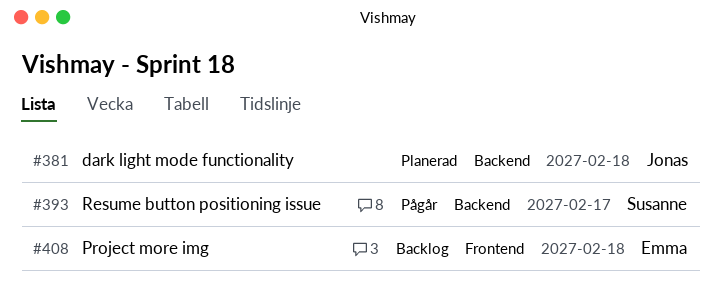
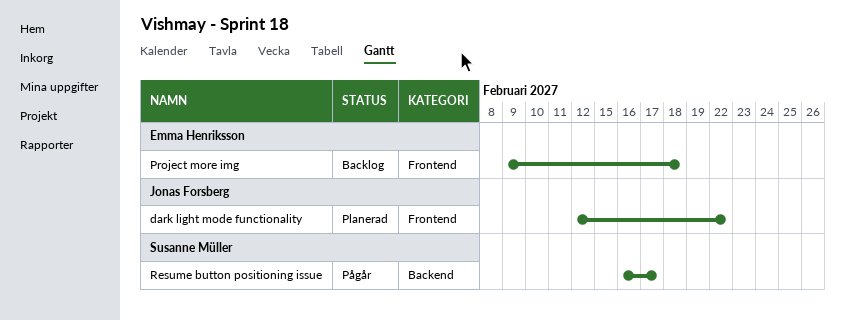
dark light mode functionality, label: Backend -> Frontend
dark light mode functionality, due: Feb 18 -> Feb 22

